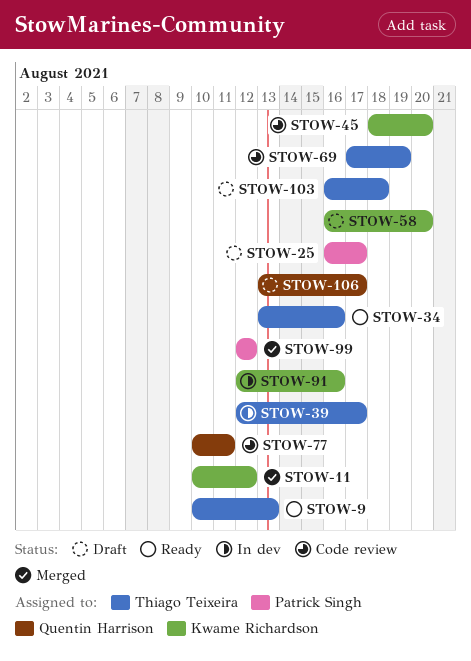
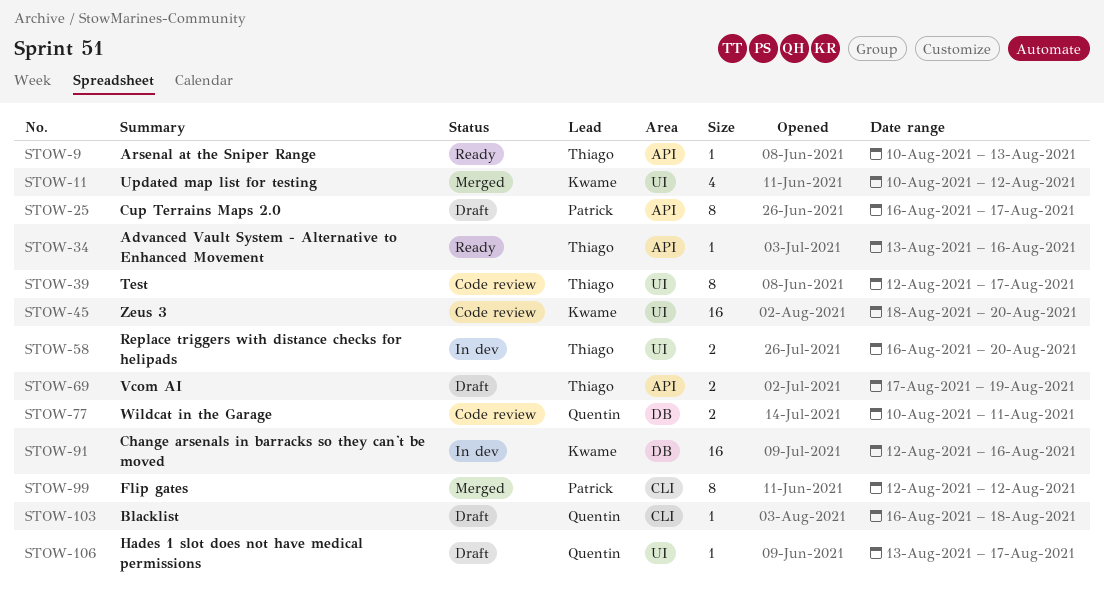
STOW-39, status: In dev -> Code review
STOW-58, status: Draft -> In dev
STOW-58, owner: Kwame Richardson -> Thiago Teixeira
STOW-69, status: Code review -> Draft
STOW-103, owner: Thiago Teixeira -> Quentin Harrison

